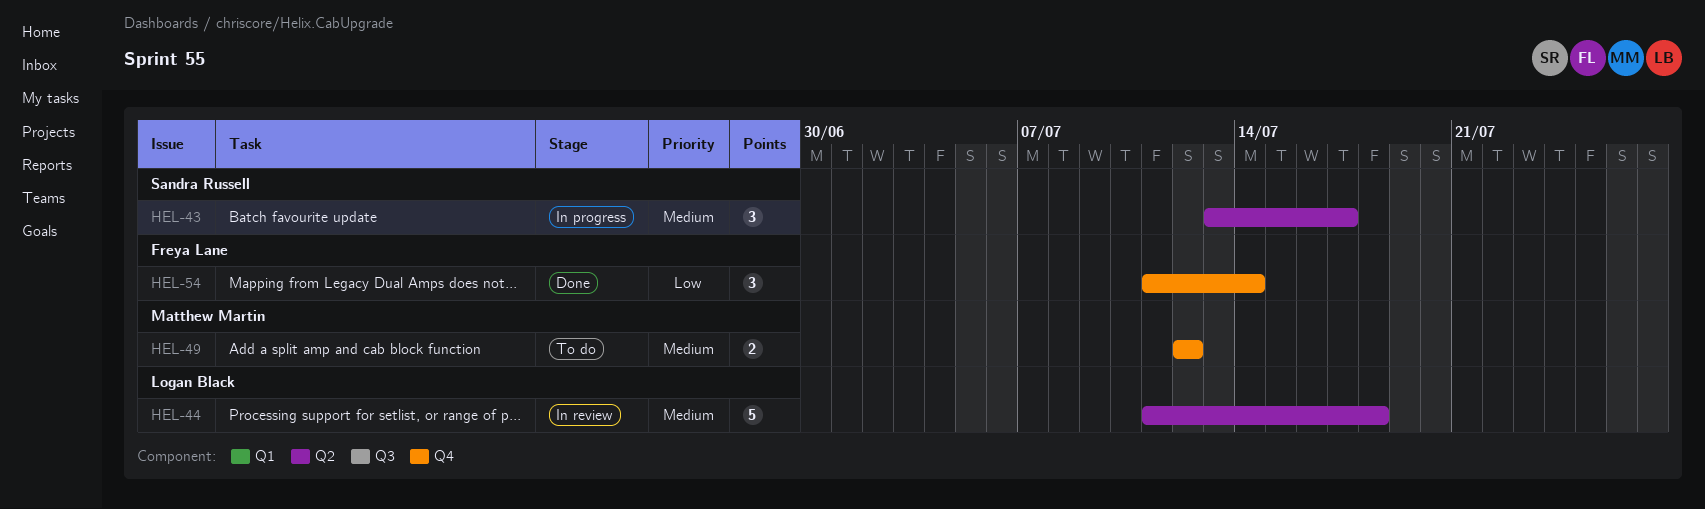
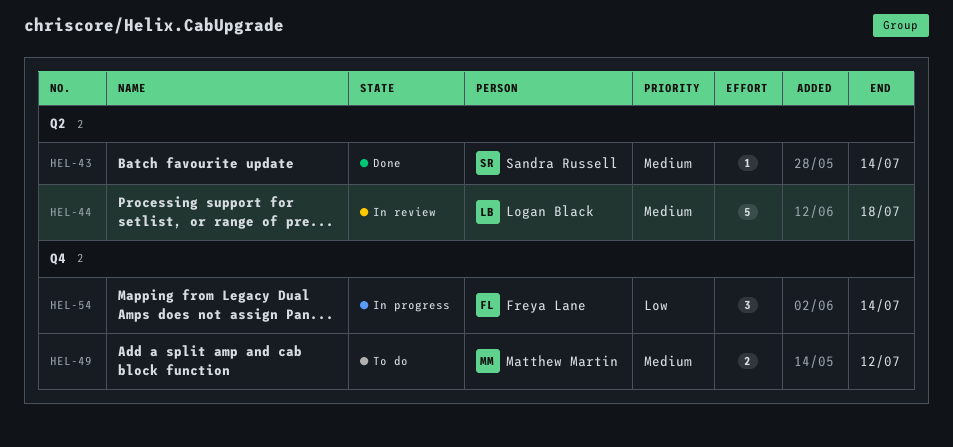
HEL-43, status: In progress -> Done
HEL-43, estimate: 3 -> 1
HEL-43, due: Jul 17 -> Jul 14
HEL-54, status: Done -> In progress

